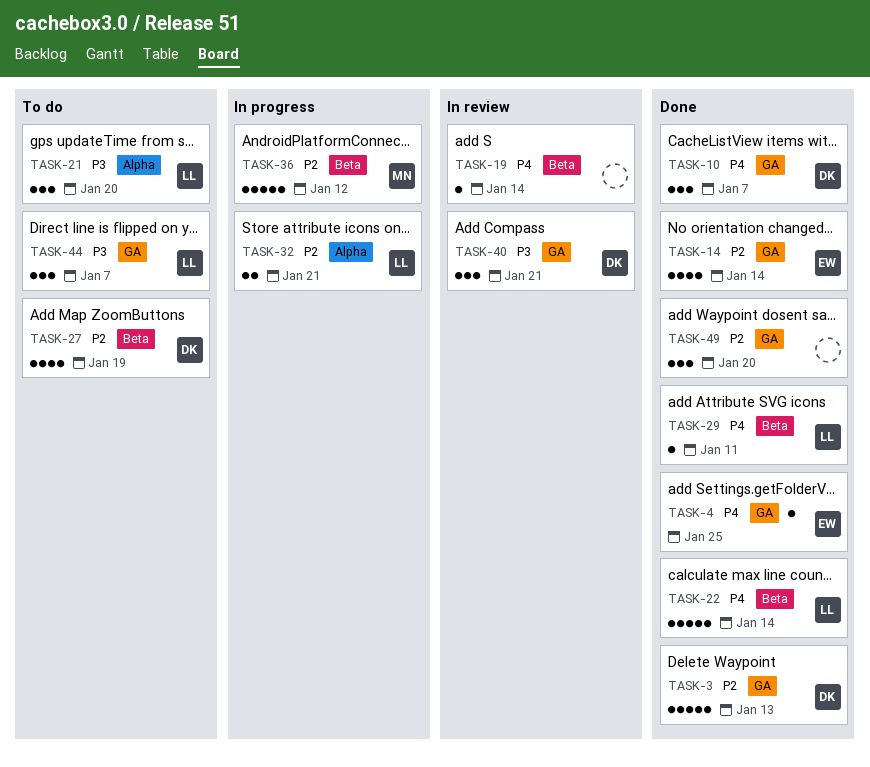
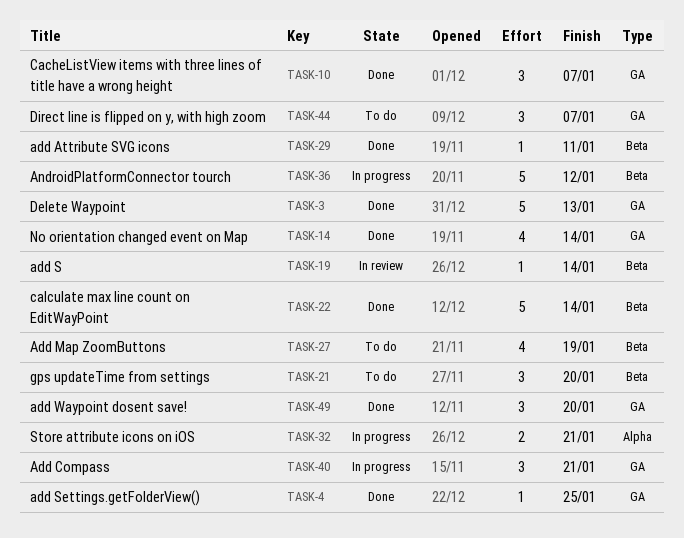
TASK-21, label: Alpha -> Beta
TASK-40, status: In review -> In progress

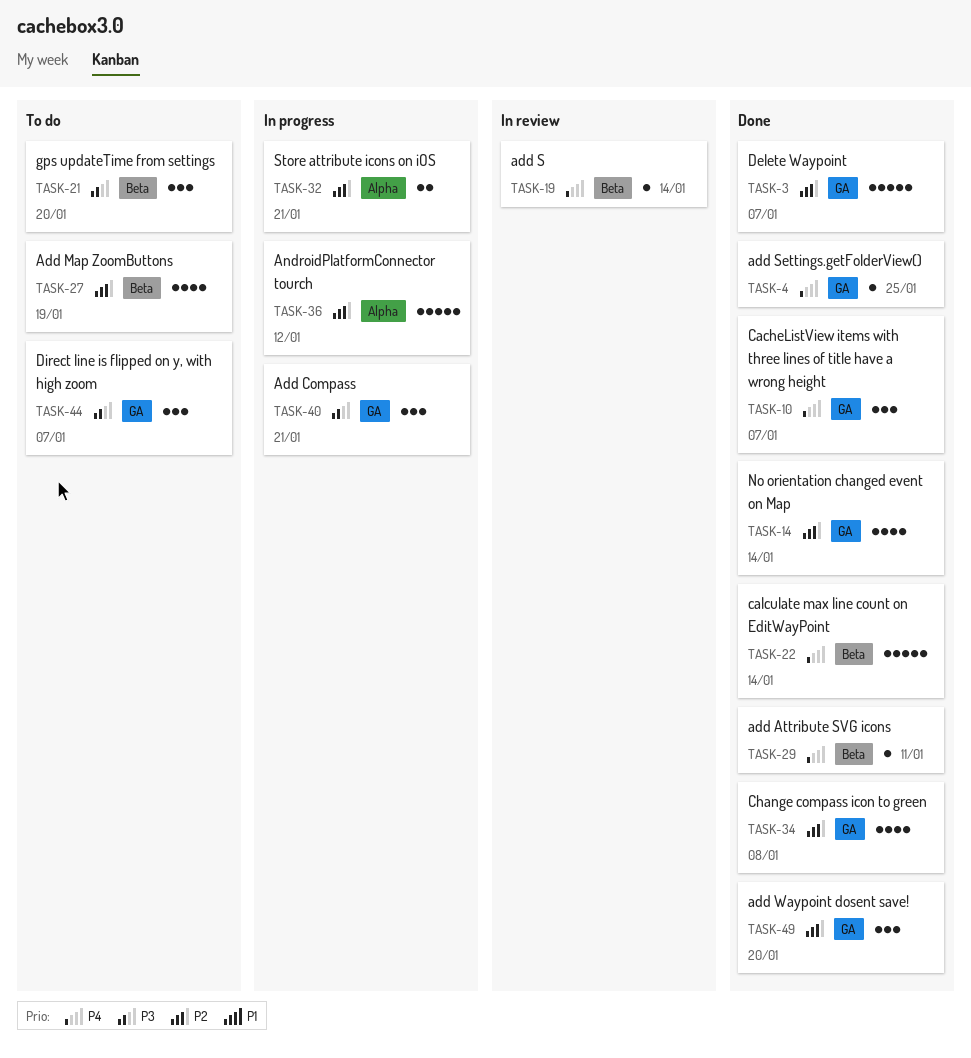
TASK-3, due: Jan 13 -> Jan 7
TASK-34: none -> present
TASK-36, label: Beta -> Alpha

